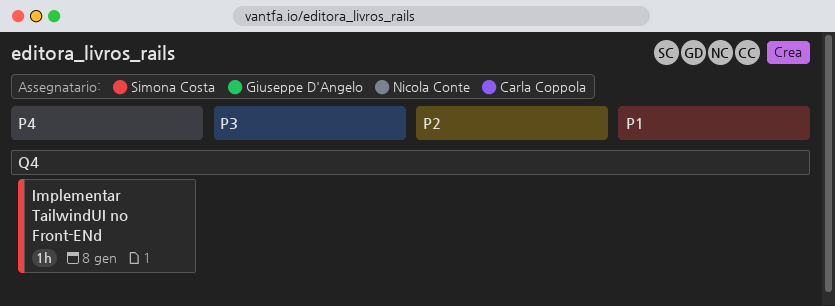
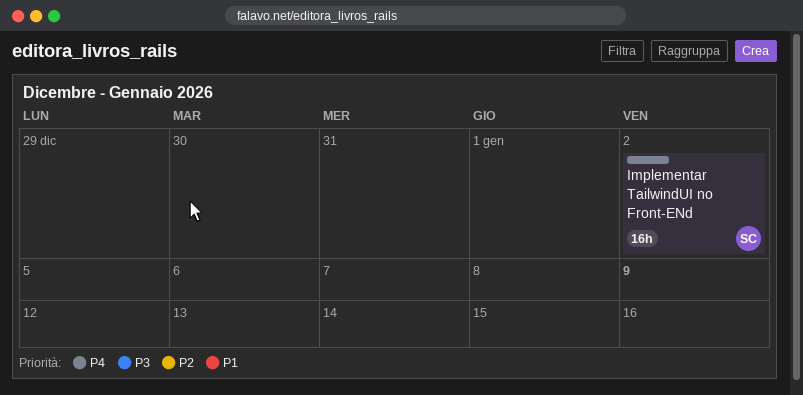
Implementar TailwindUI no Front-ENd, estimate: 1h -> 16h
Implementar TailwindUI no Front-ENd, due: Jan 8 -> Jan 2

